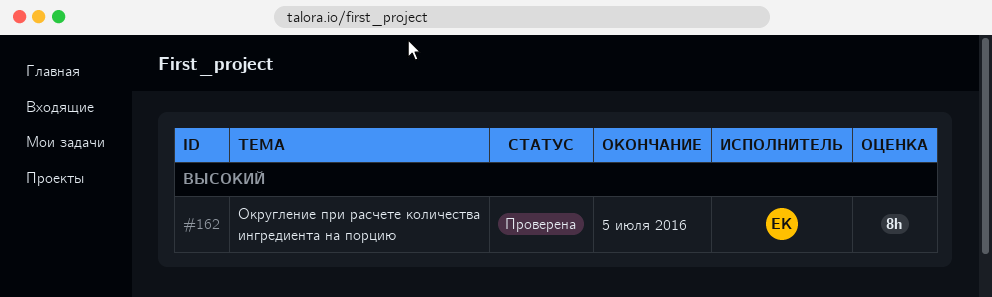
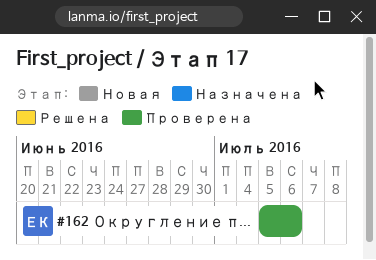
#162, due: Jul 5 -> Jul 6

